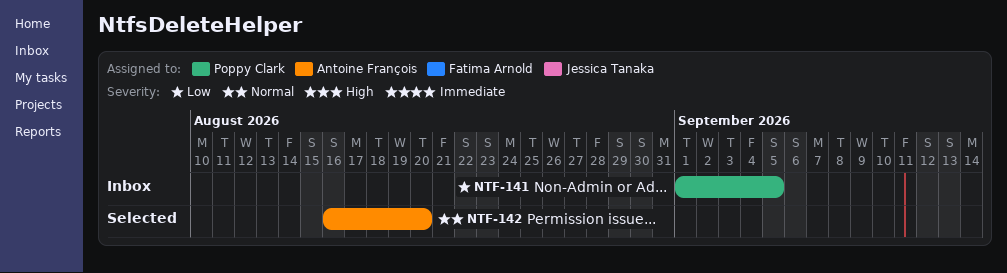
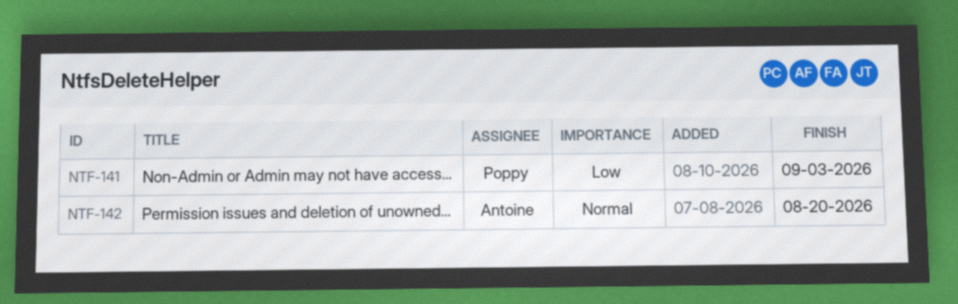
NTF-141, due: Sep 5 -> Sep 3

